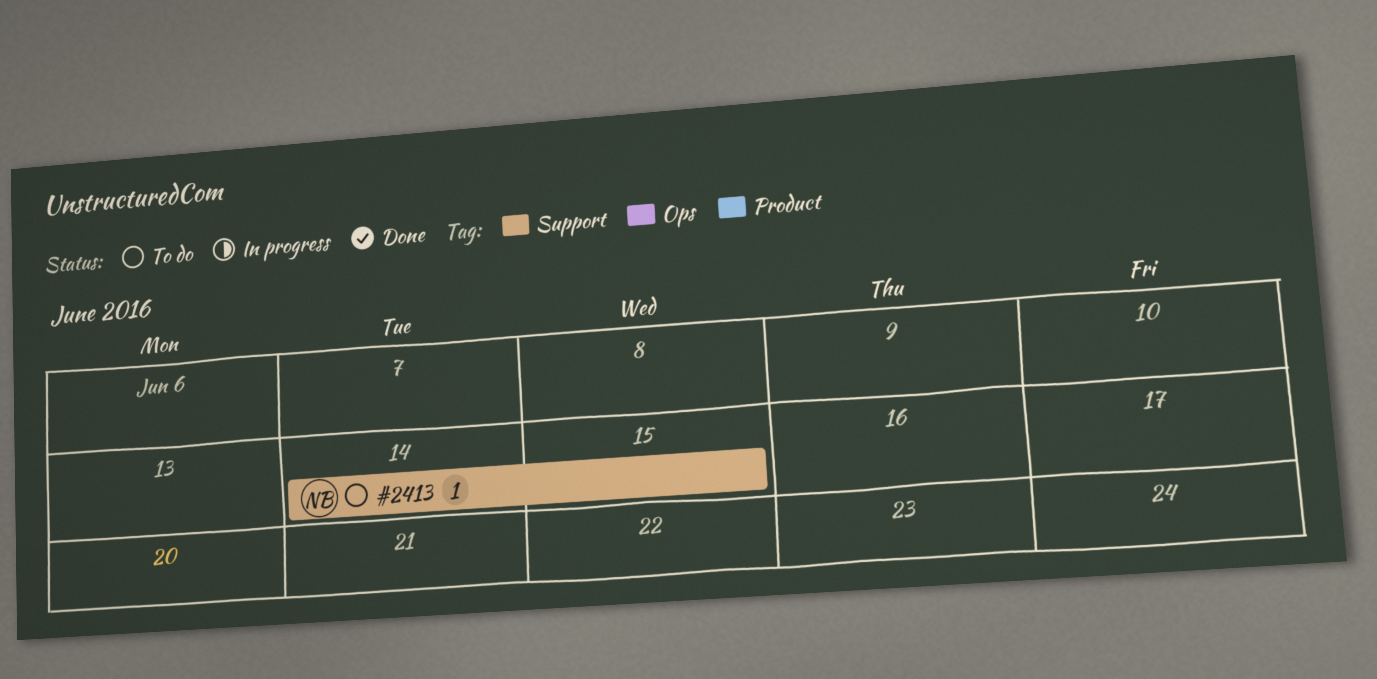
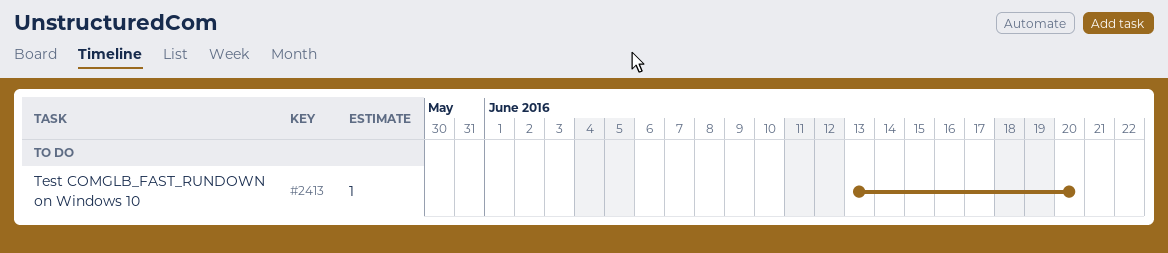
#2413, start: Jun 14 -> Jun 13
#2413, due: Jun 15 -> Jun 20

